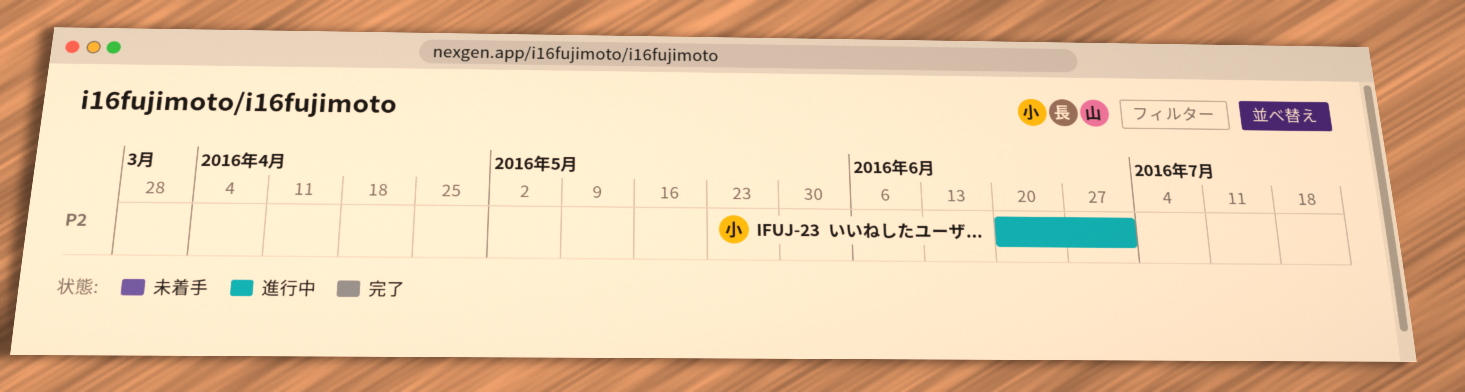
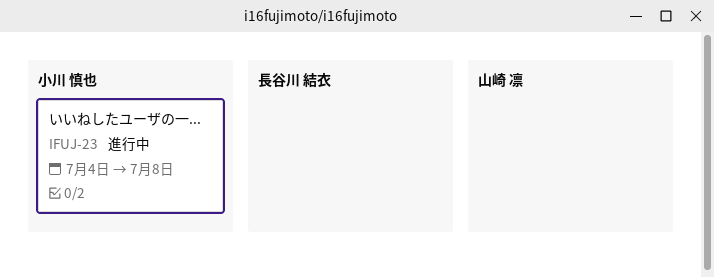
IFUJ-23, start: Jun 20 -> Jul 4
IFUJ-23, due: Jul 1 -> Jul 8

